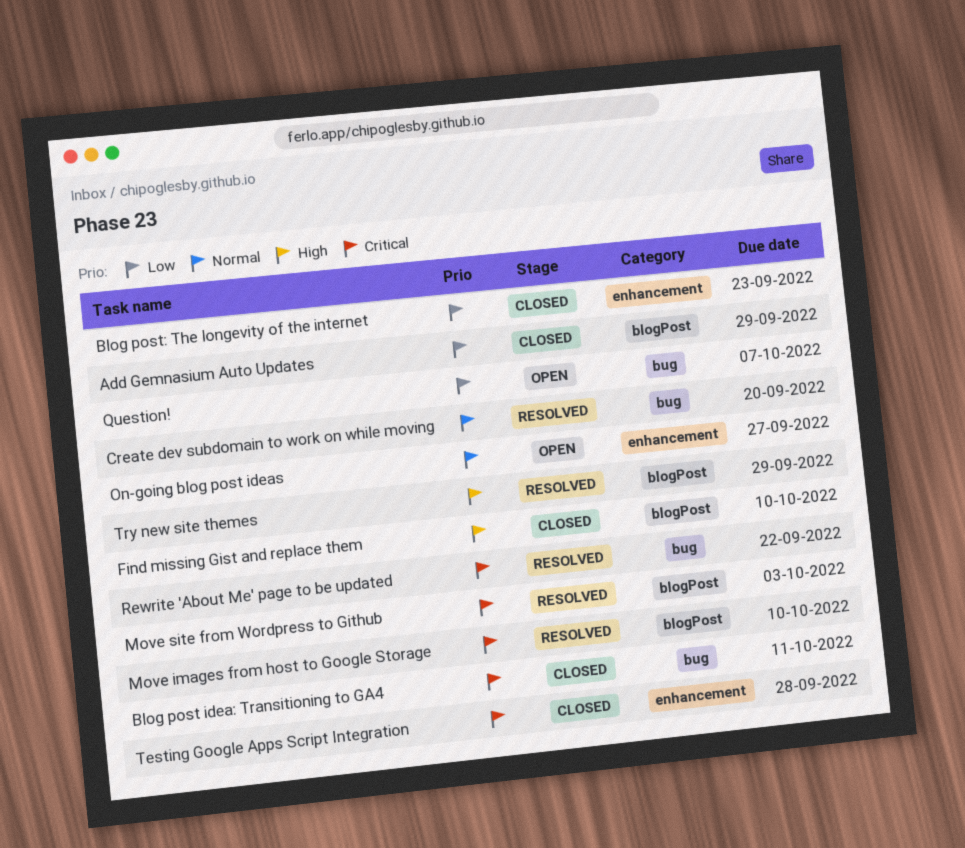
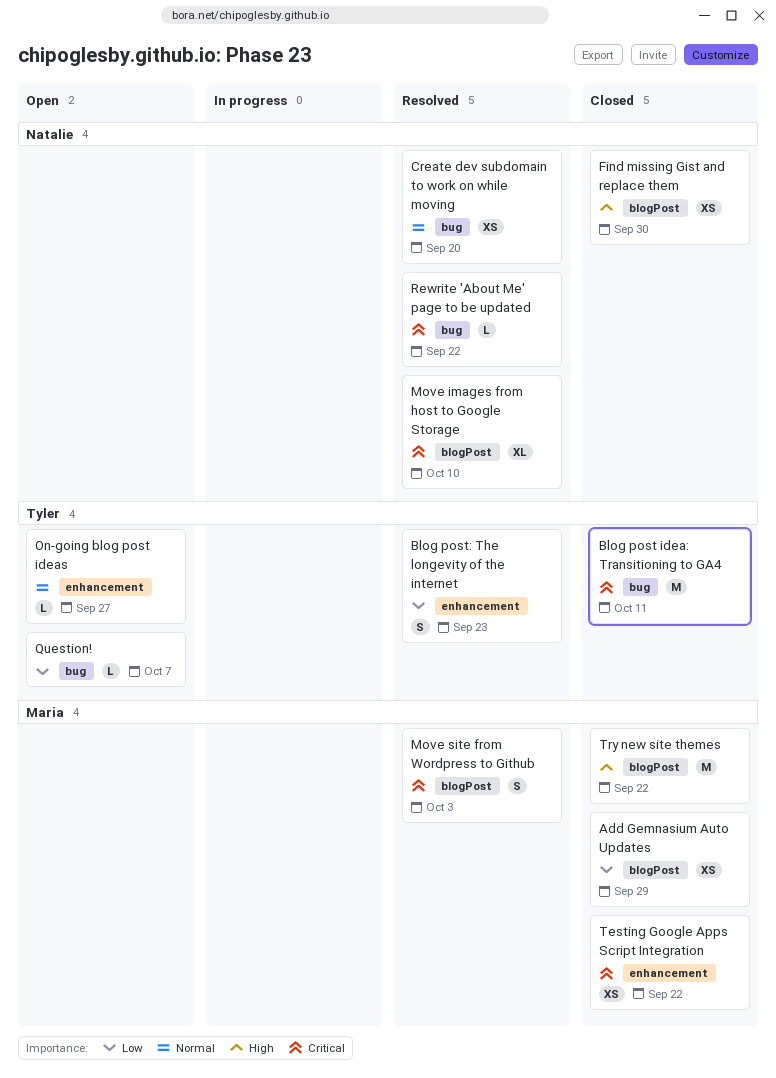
Blog post: The longevity of the internet, status: Closed -> Resolved
Find missing Gist and replace them, due: Oct 10 -> Sep 30
Testing Google Apps Script Integration, due: Sep 28 -> Sep 22
Try new site themes, status: Resolved -> Closed
Try new site themes, due: Sep 29 -> Sep 22

